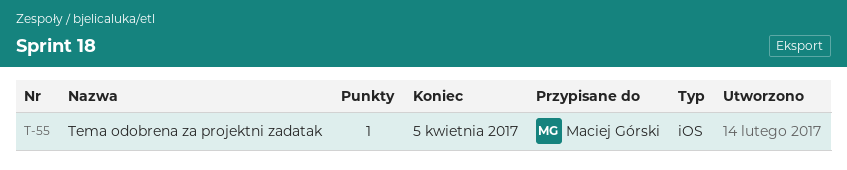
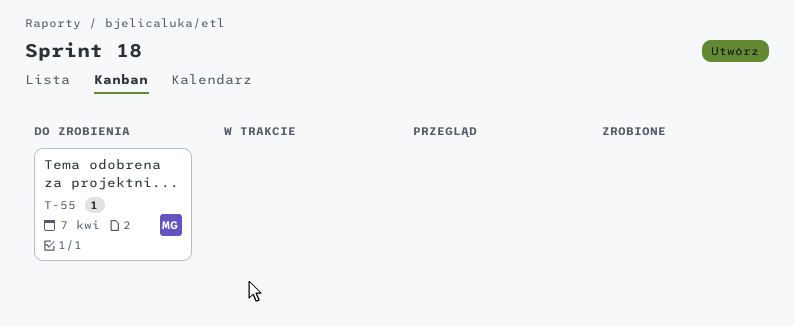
T-55, due: Apr 5 -> Apr 7

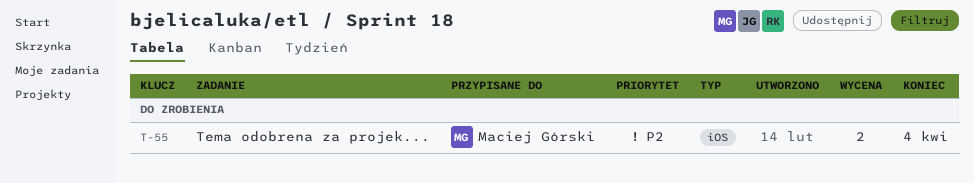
T-55, estimate: 1 -> 2
T-55, due: Apr 7 -> Apr 4

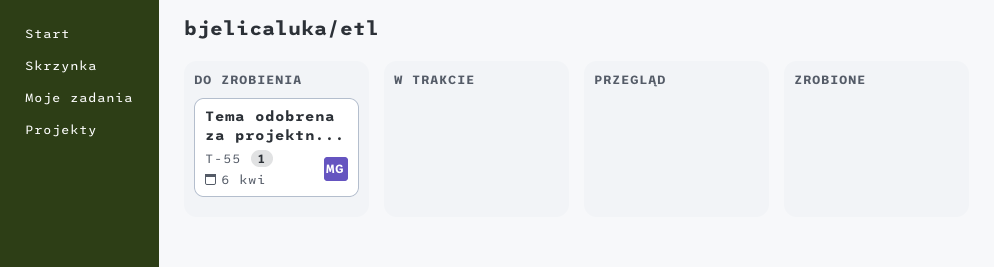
T-55, estimate: 2 -> 1
T-55, due: Apr 4 -> Apr 6

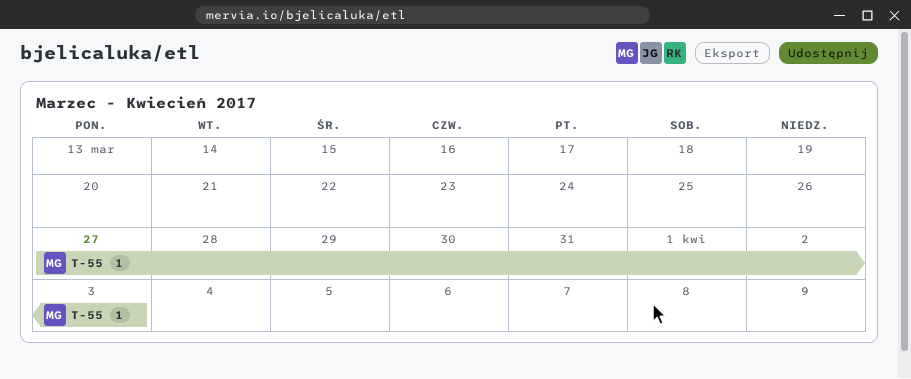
T-55, due: Apr 6 -> Apr 3

